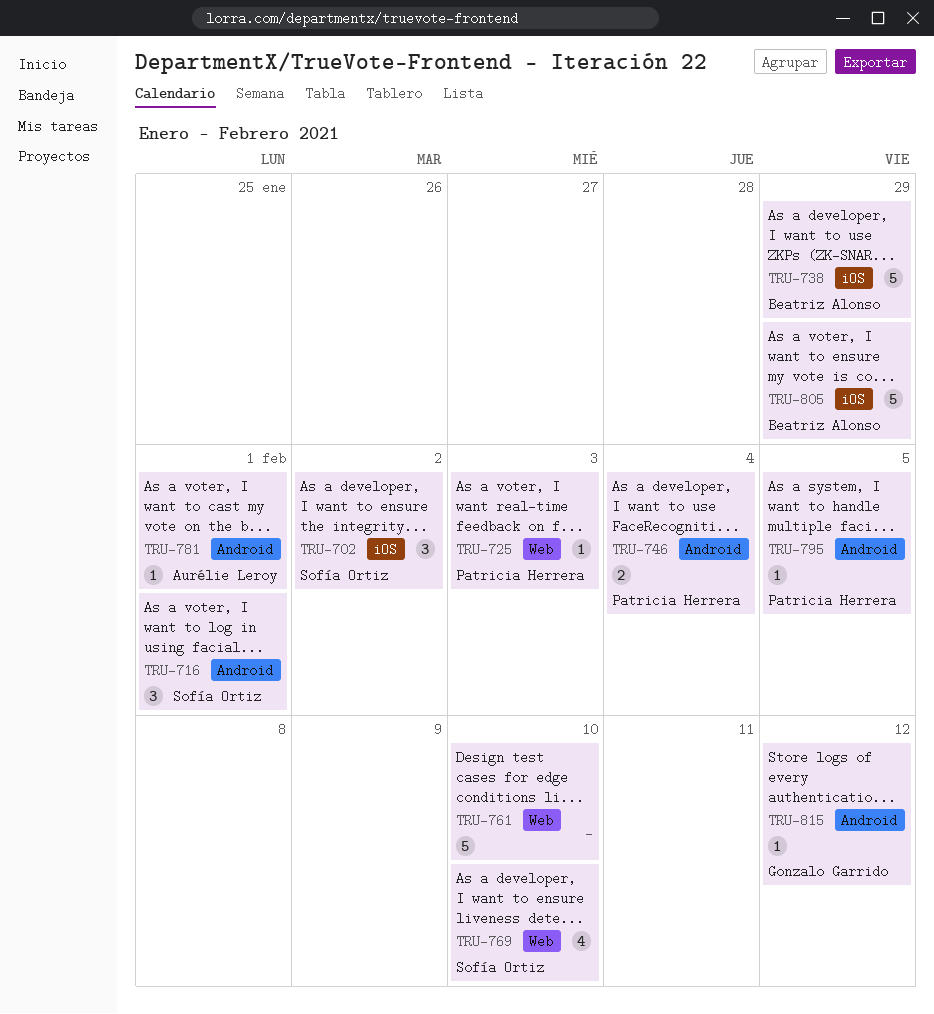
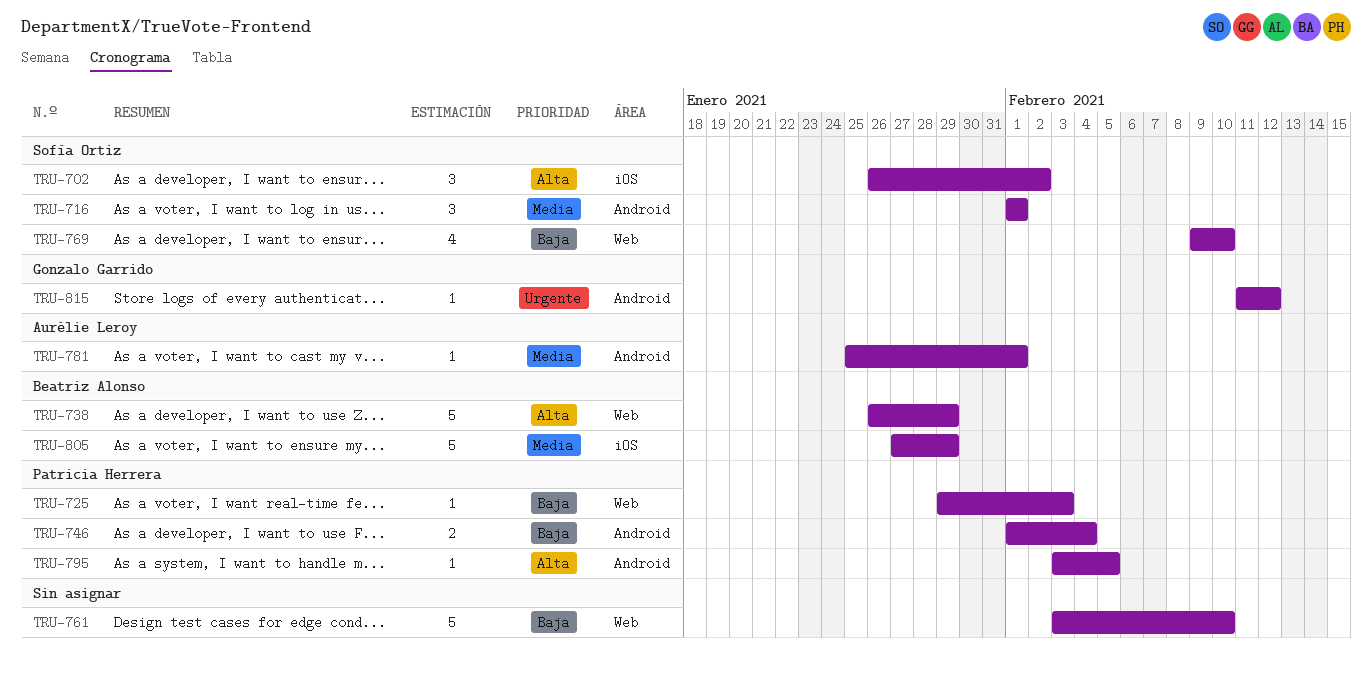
TRU-738, label: iOS -> Web

